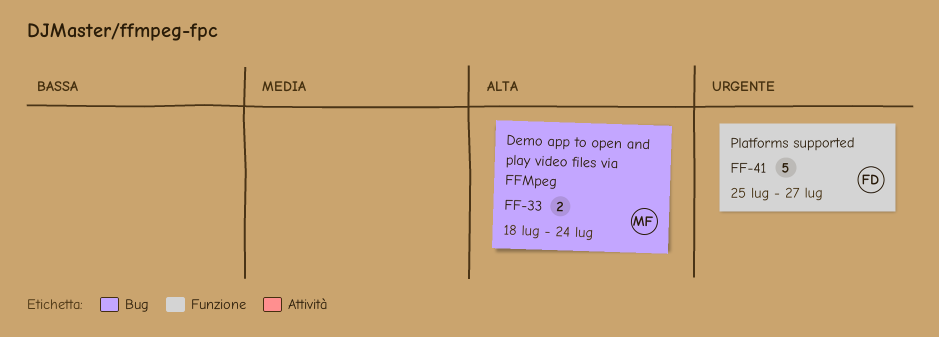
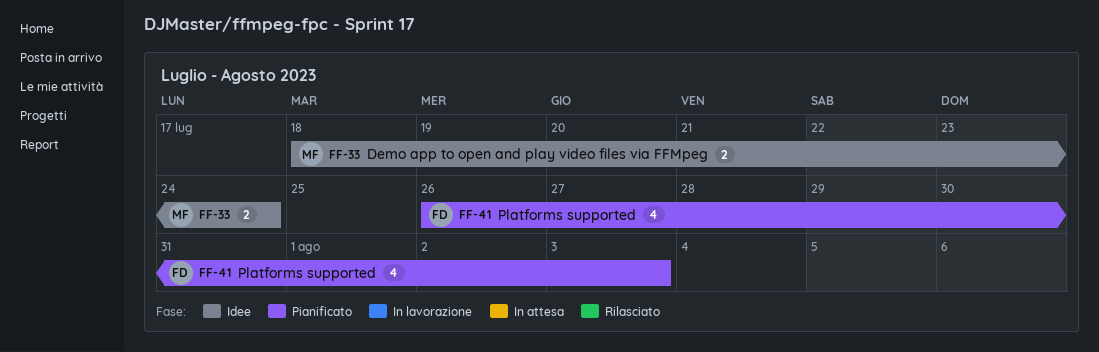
FF-41, estimate: 5 -> 4
FF-41, start: Jul 25 -> Jul 26
FF-41, due: Jul 27 -> Aug 3

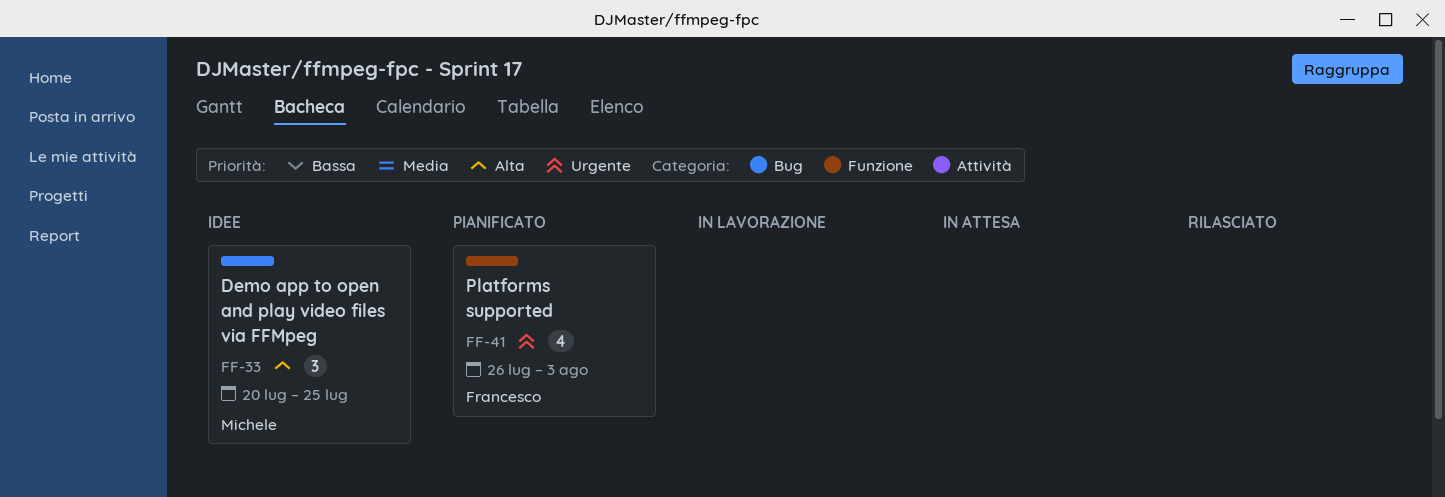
FF-33, estimate: 2 -> 3
FF-33, start: Jul 18 -> Jul 20
FF-33, due: Jul 24 -> Jul 25

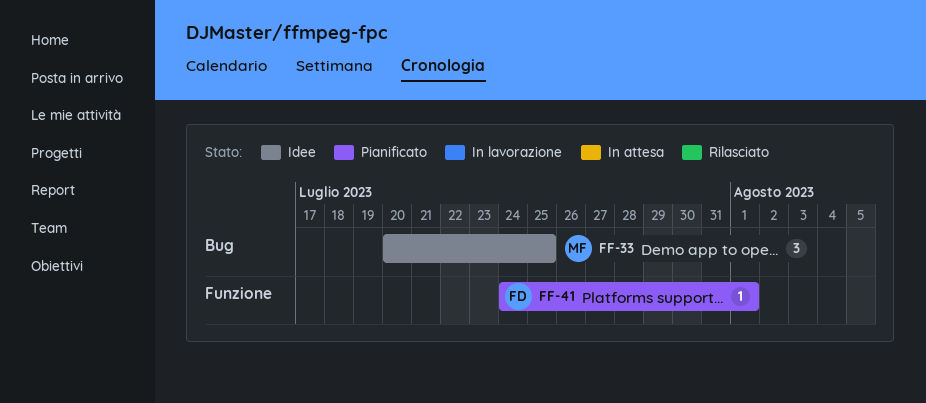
FF-41, estimate: 4 -> 1
FF-41, start: Jul 26 -> Jul 24
FF-41, due: Aug 3 -> Aug 1

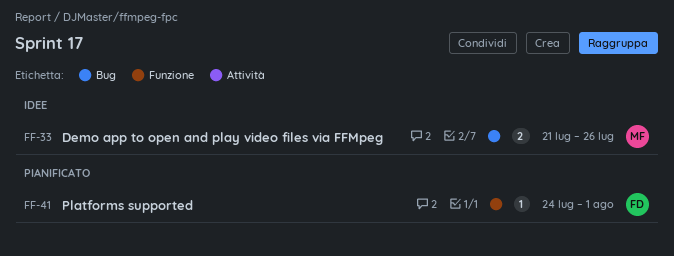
FF-33, estimate: 3 -> 2
FF-33, start: Jul 20 -> Jul 21
FF-33, due: Jul 25 -> Jul 26

